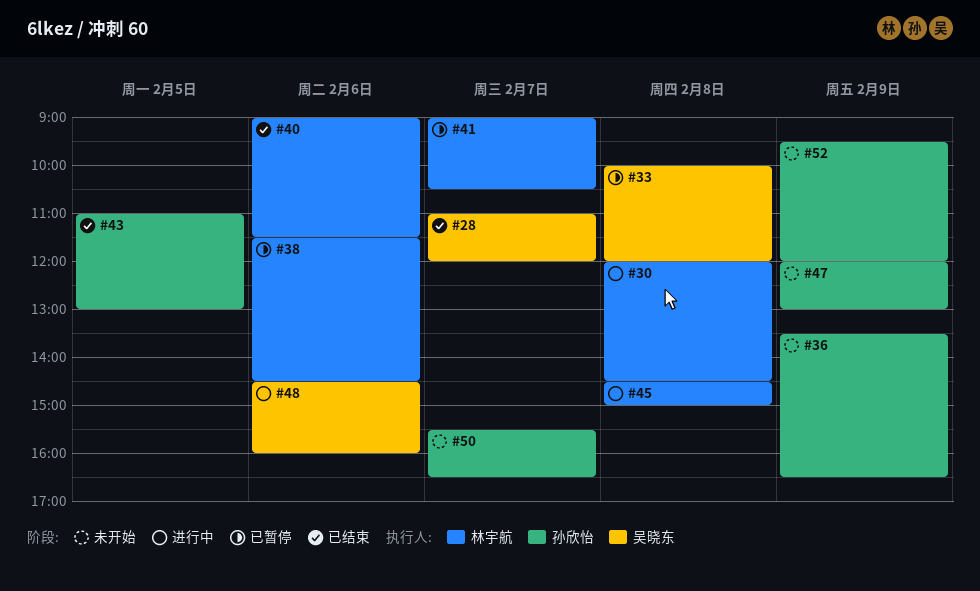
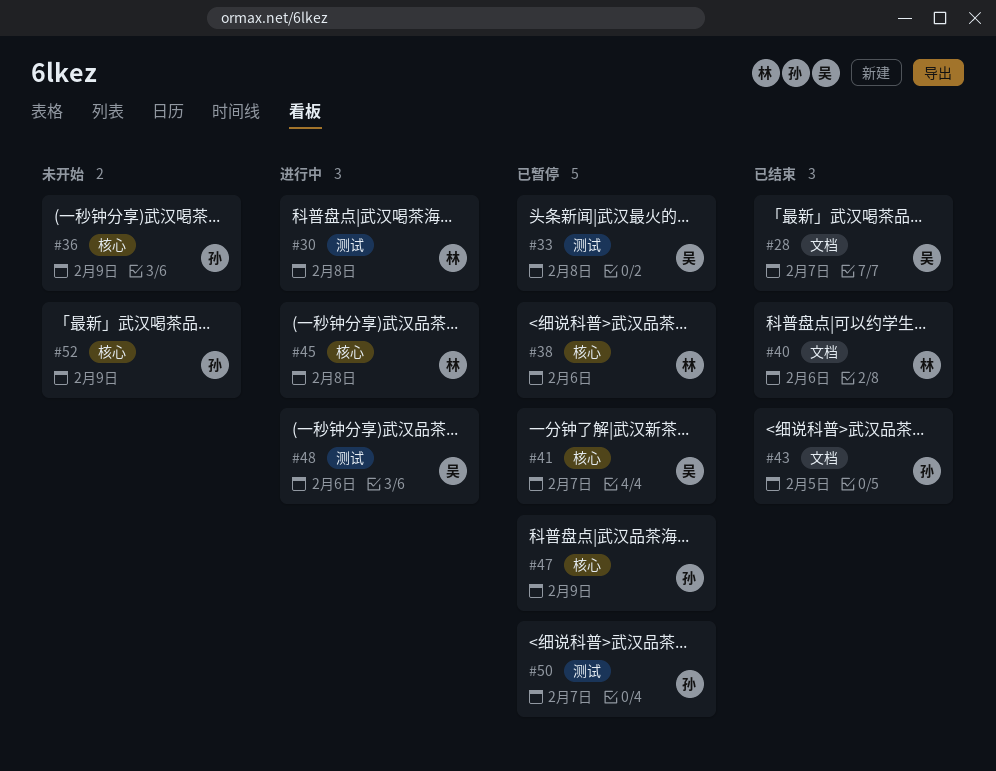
#41, owner: 林宇航 -> 吴晓东
#47, status: 未开始 -> 已暂停
#50, status: 未开始 -> 已暂停

